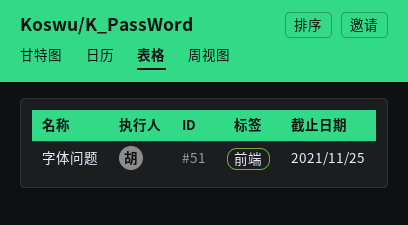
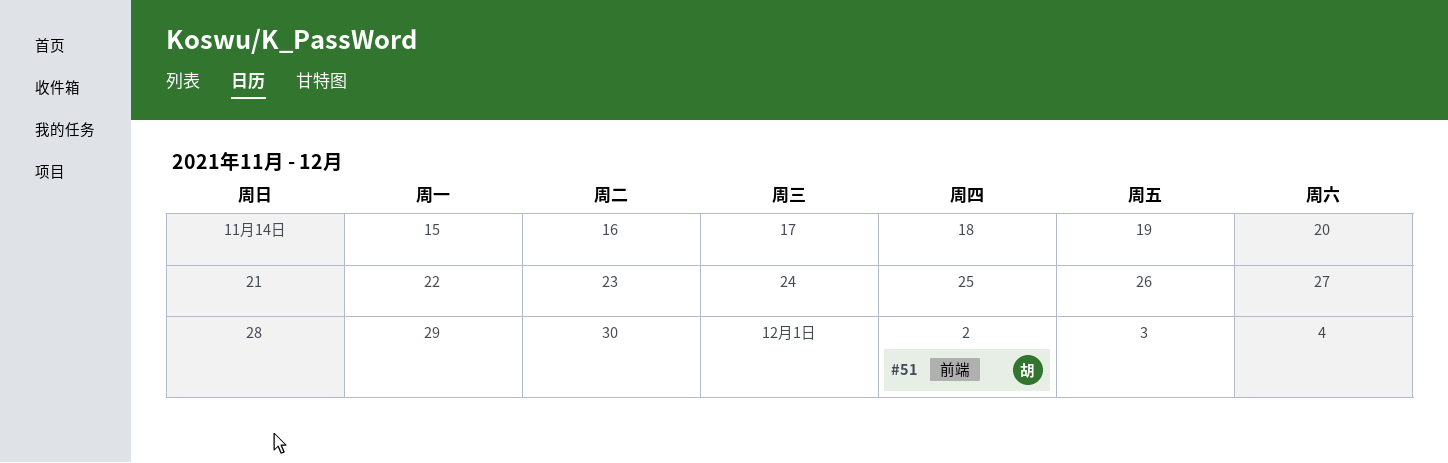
#51, due: Nov 25 -> Dec 2

